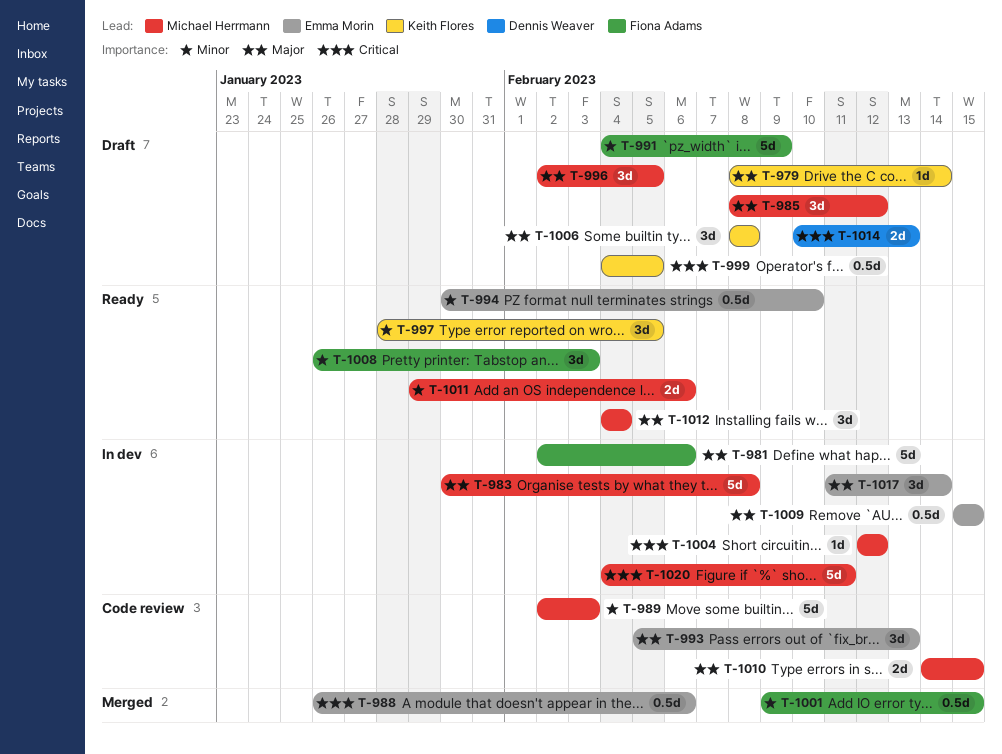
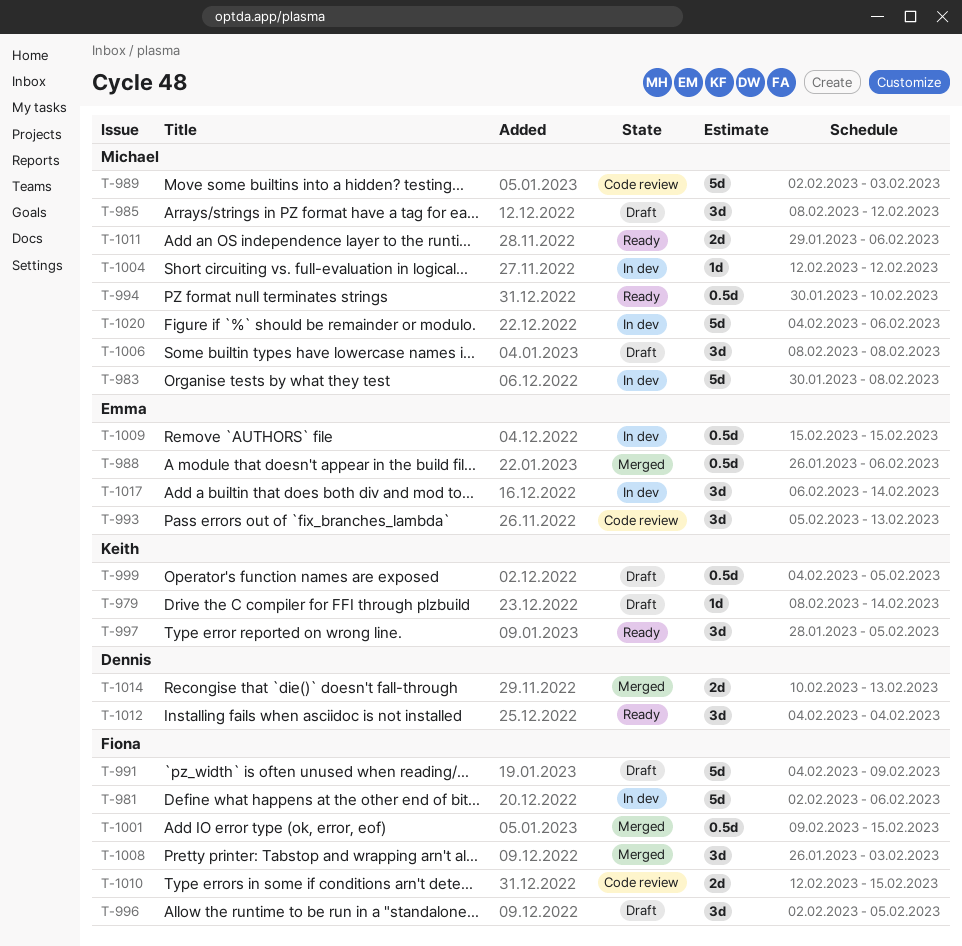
T-994, owner: Emma Morin -> Michael Herrmann
T-996, owner: Michael Herrmann -> Fiona Adams
T-1006, owner: Keith Flores -> Michael Herrmann
T-1008, status: Ready -> Merged
T-1010, owner: Michael Herrmann -> Fiona Adams
T-1010, start: Feb 14 -> Feb 12
T-1012, owner: Michael Herrmann -> Dennis Weaver
T-1014, status: Draft -> Merged
T-1017, start: Feb 11 -> Feb 6
T-1020, due: Feb 11 -> Feb 6

